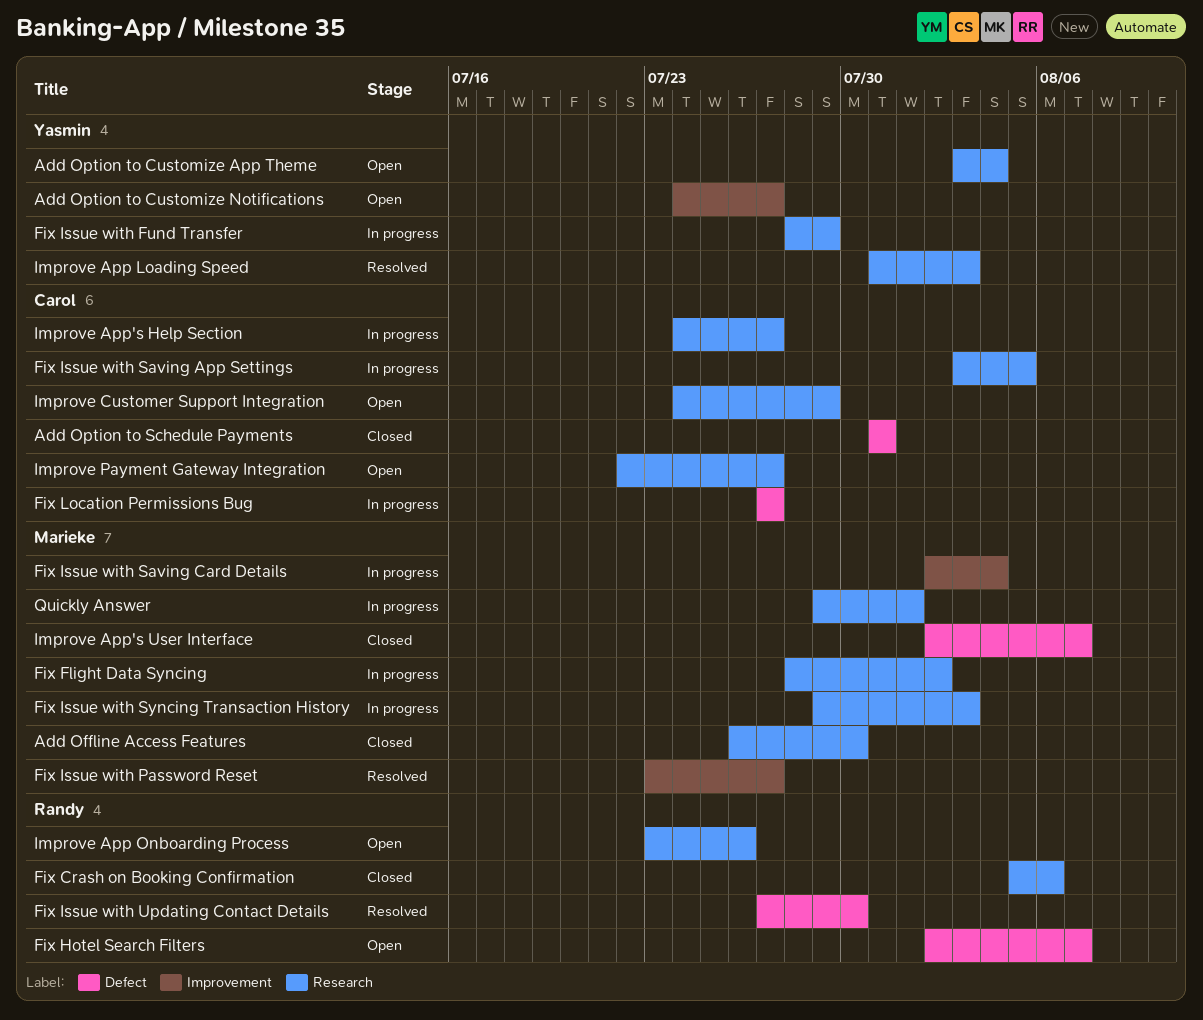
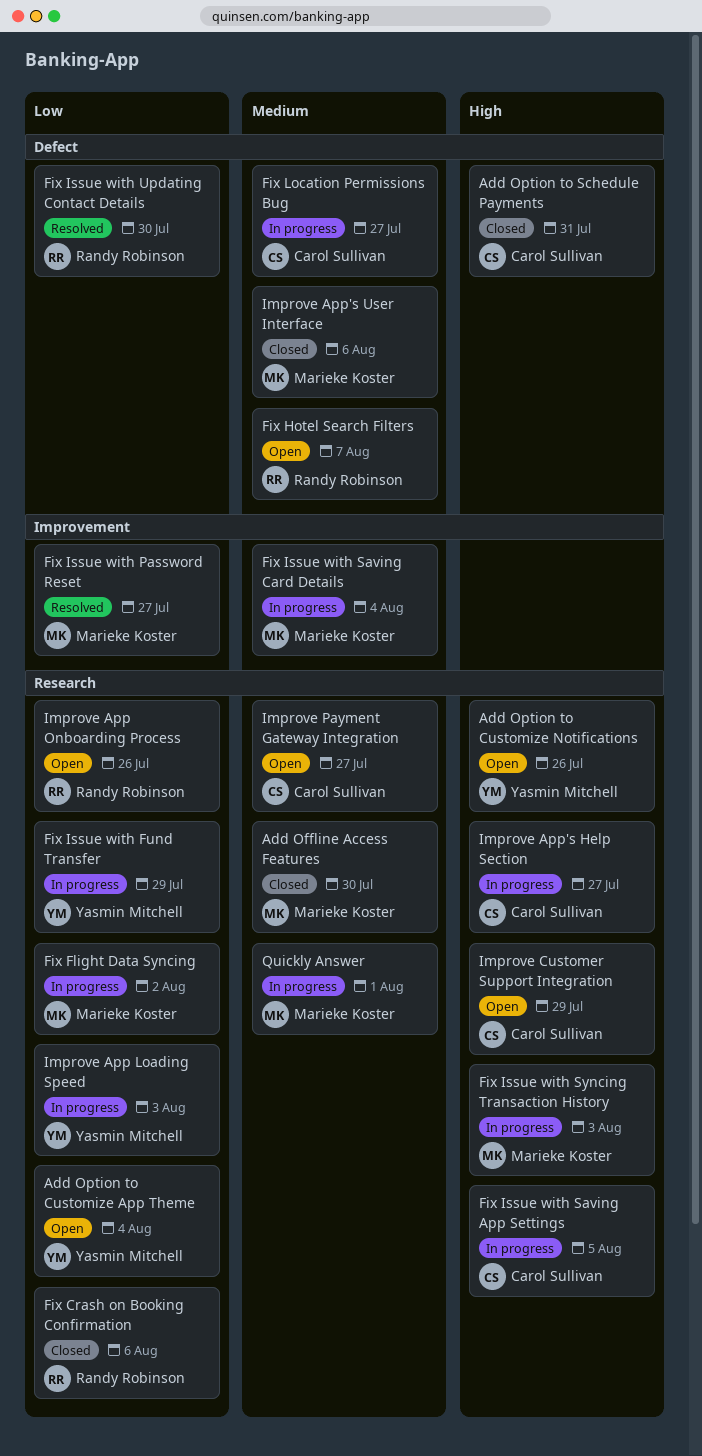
Add Option to Customize Notifications, label: Improvement -> Research
Add Option to Customize Notifications, due: Jul 27 -> Jul 26
Improve App Loading Speed, status: Resolved -> In progress
Improve App's User Interface, due: Aug 7 -> Aug 6

